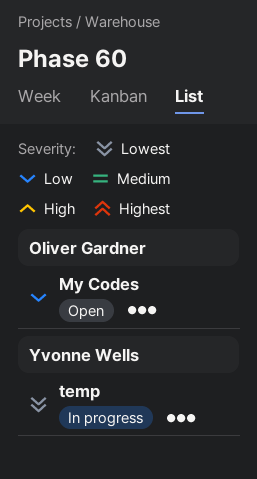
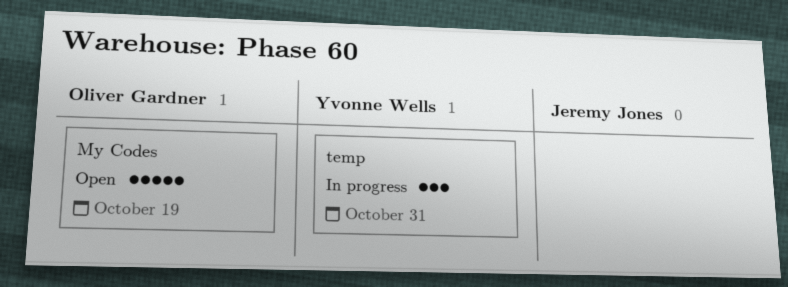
My Codes, estimate: 3 -> 5

